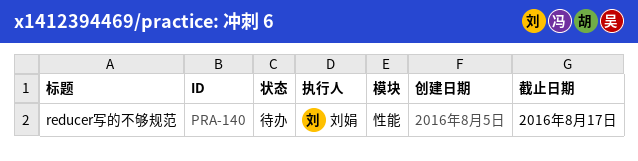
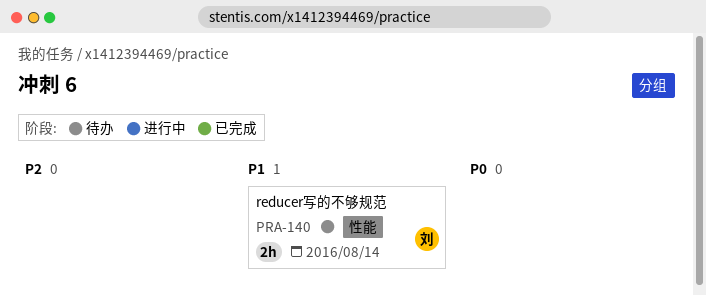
PRA-140, due: Aug 17 -> Aug 14

